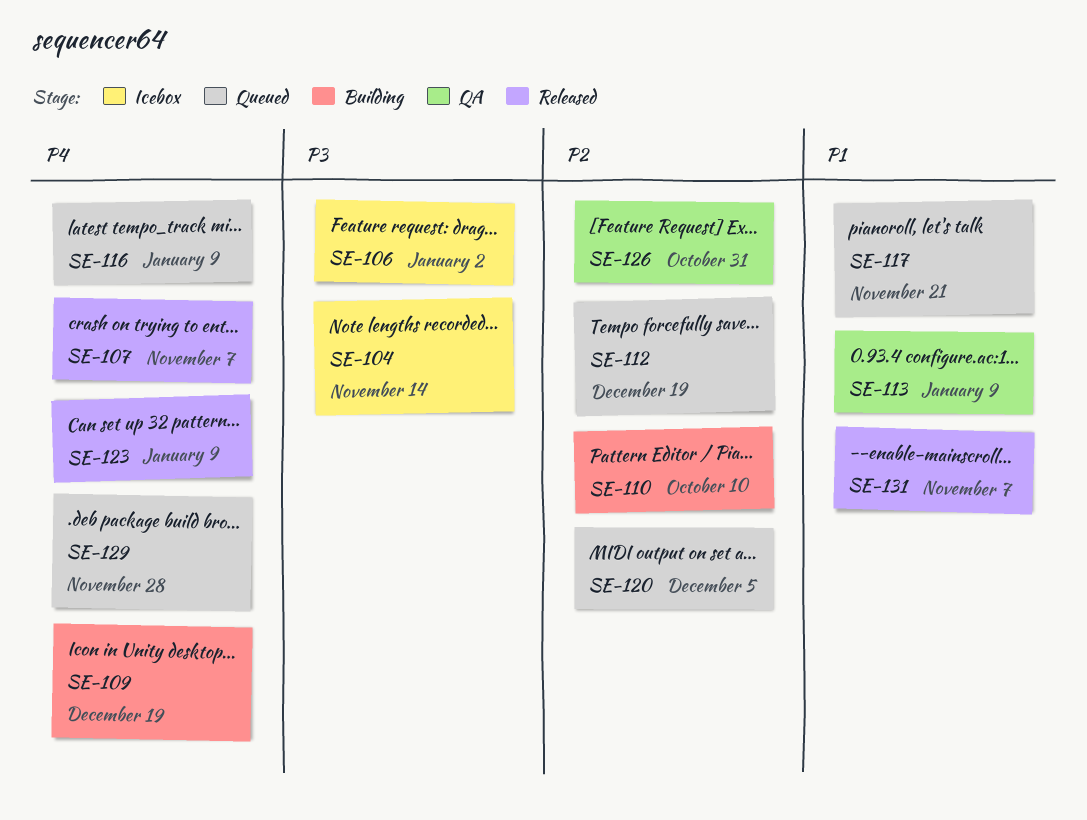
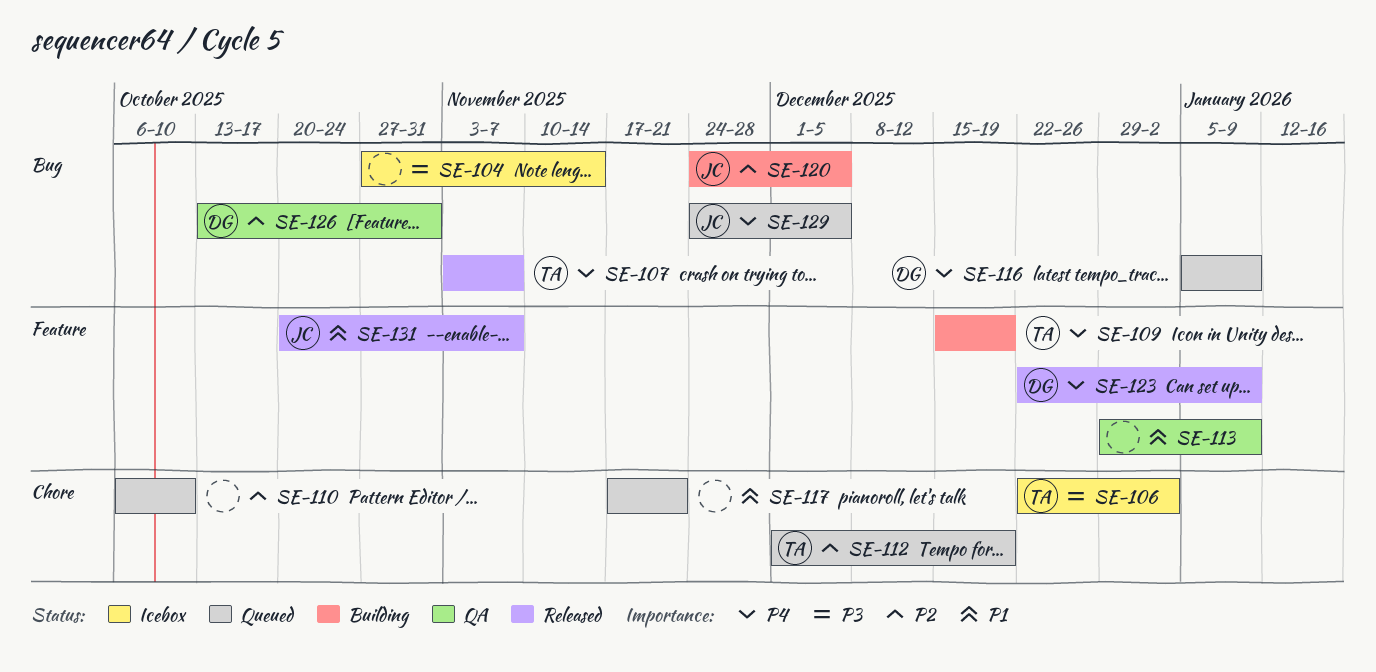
SE-110, status: Building -> Queued
SE-120, status: Queued -> Building
SE-129, due: Nov 28 -> Dec 5

